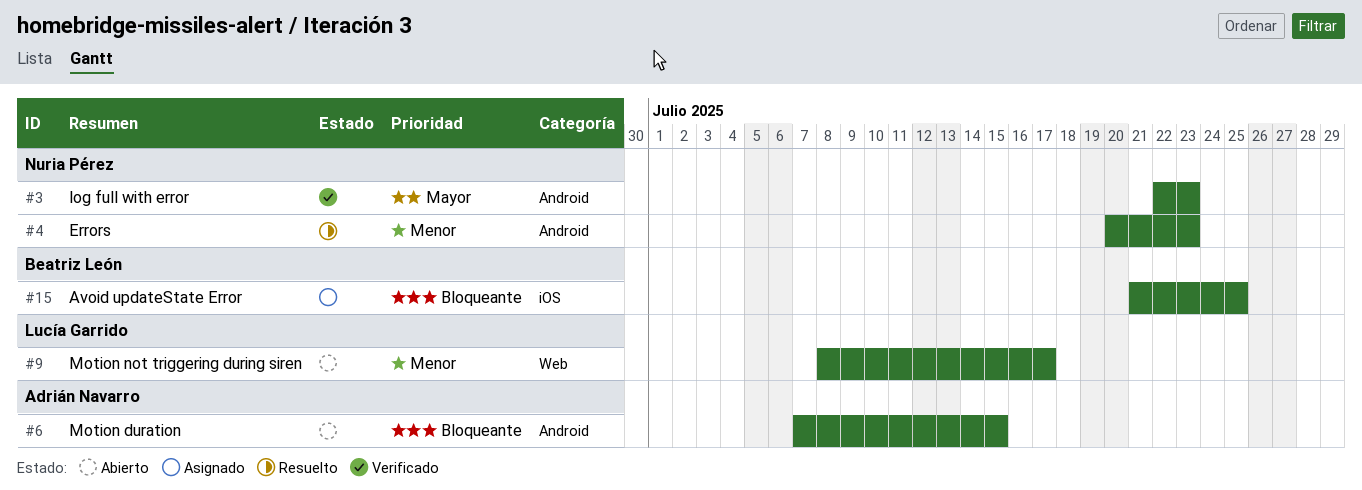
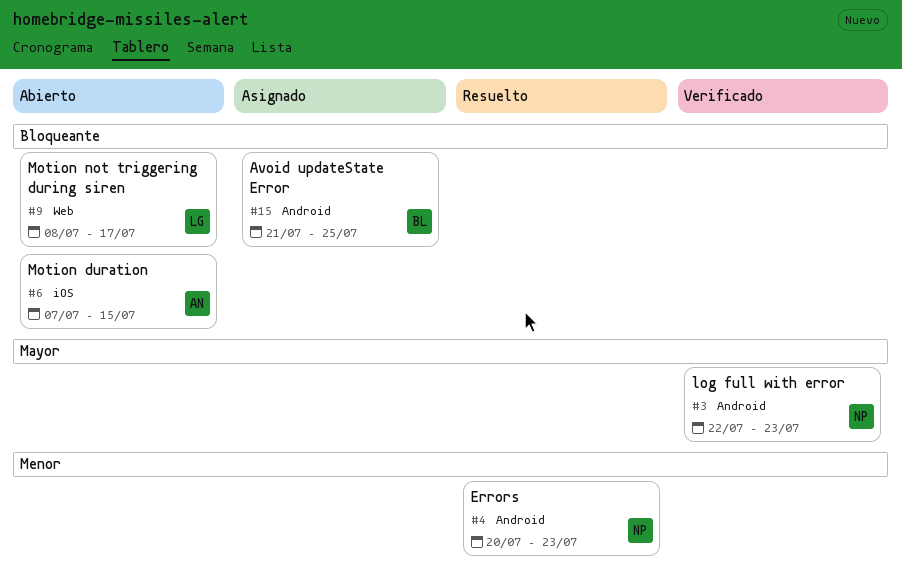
#6, label: Android -> iOS
#9, priority: Menor -> Bloqueante
#15, label: iOS -> Android

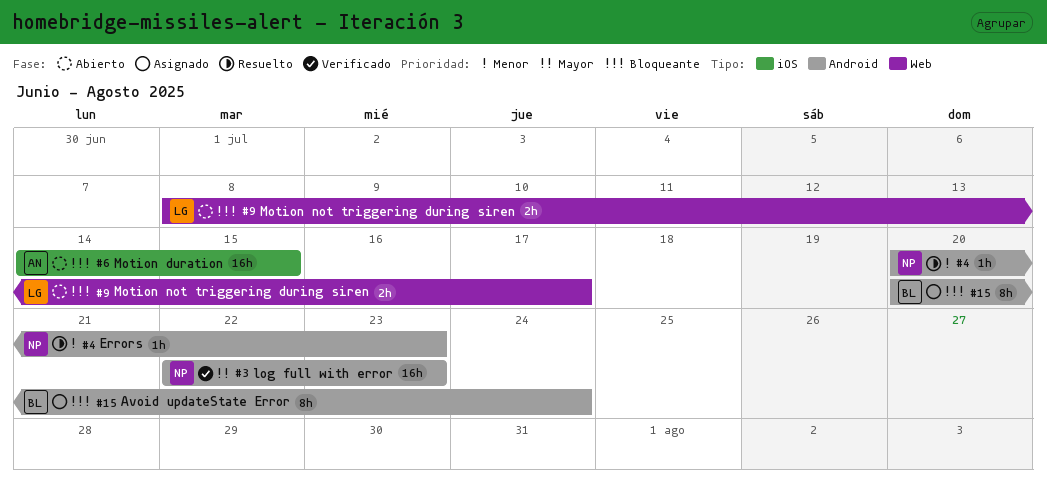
#6, start: Jul 7 -> Jul 14
#15, start: Jul 21 -> Jul 20
#15, due: Jul 25 -> Jul 24

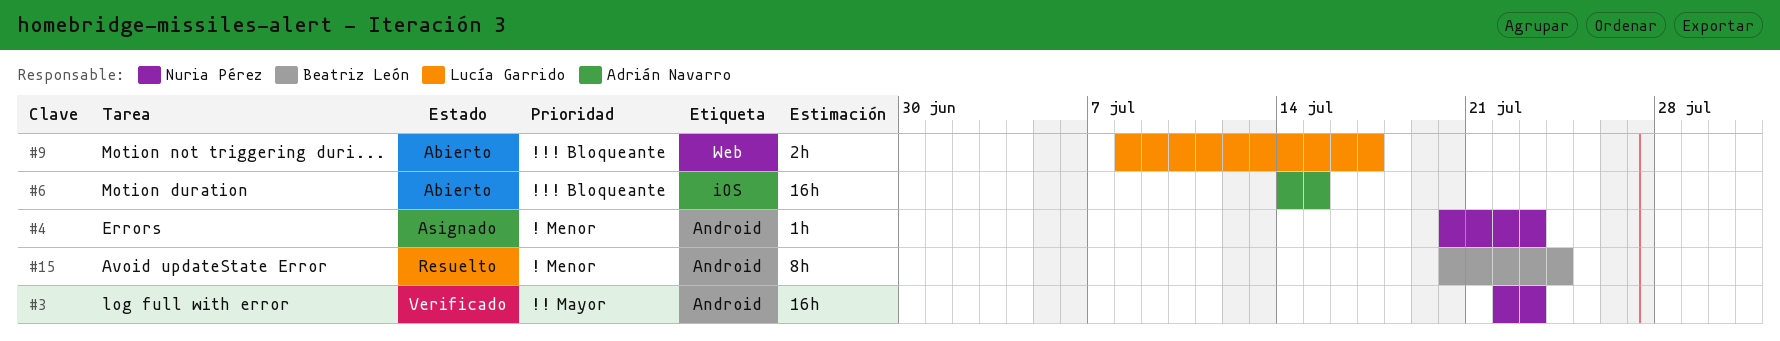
#4, status: Resuelto -> Asignado
#15, status: Asignado -> Resuelto
#15, priority: Bloqueante -> Menor

